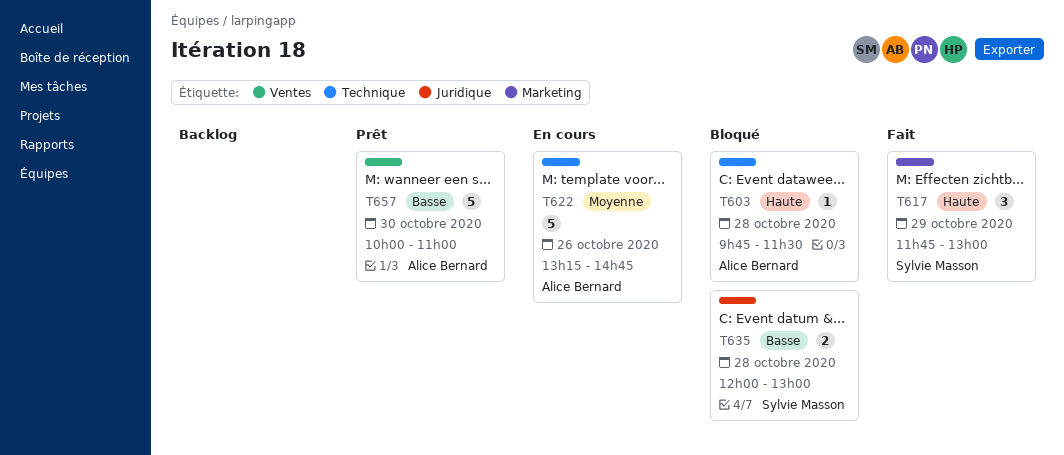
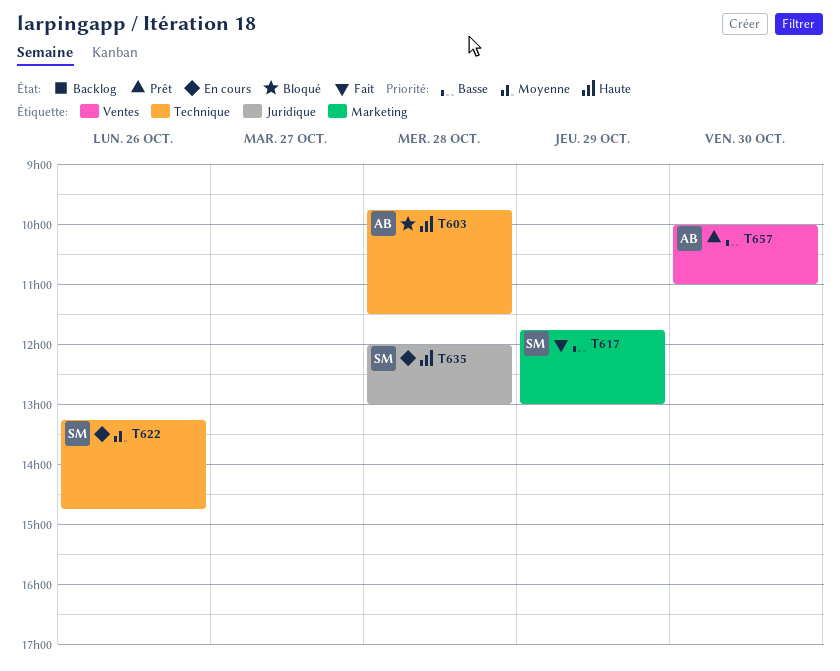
T617, priority: Haute -> Basse
T622, owner: Alice Bernard -> Sylvie Masson
T635, status: Bloqué -> En cours
T635, priority: Basse -> Haute

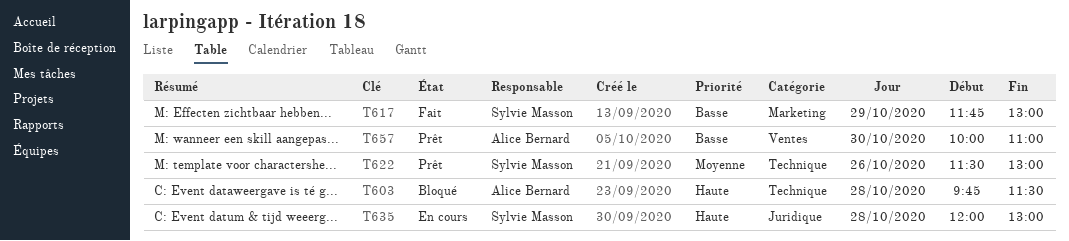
T622, status: En cours -> Prêt
T622, begins: 13:15 -> 11:30
T622, ends: 14:45 -> 13:00

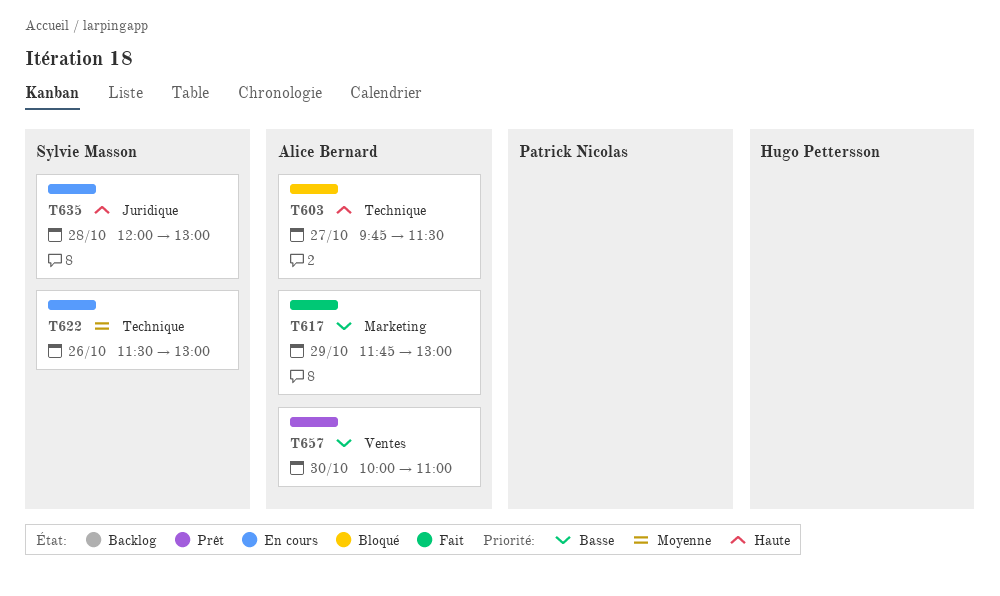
T603, day: Oct 28 -> Oct 27
T617, owner: Sylvie Masson -> Alice Bernard
T622, status: Prêt -> En cours

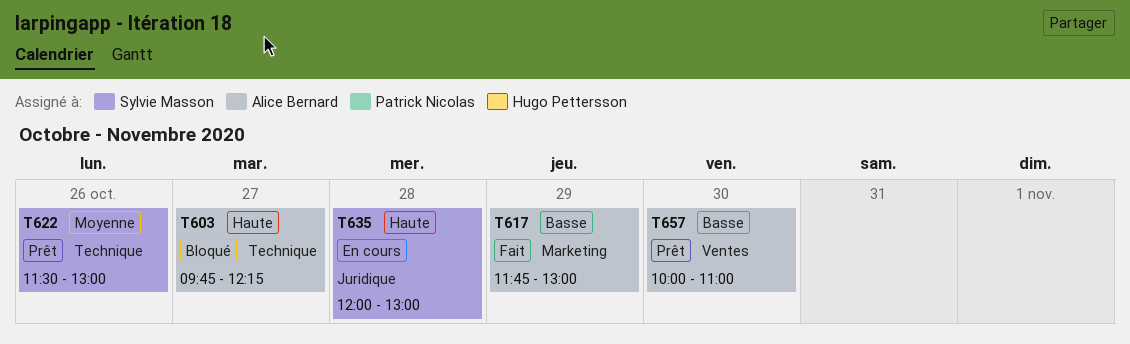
T603, ends: 11:30 -> 12:15
T622, status: En cours -> Prêt

